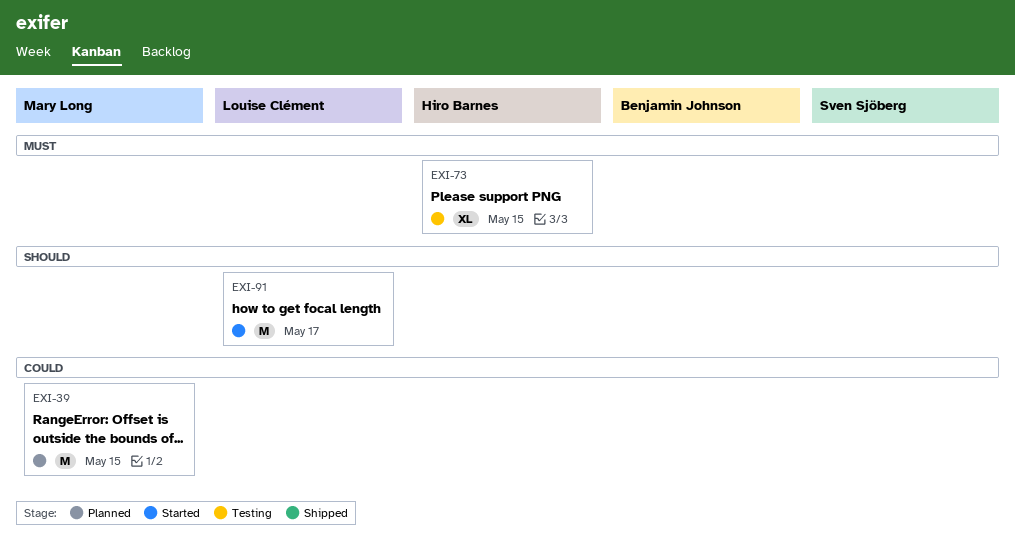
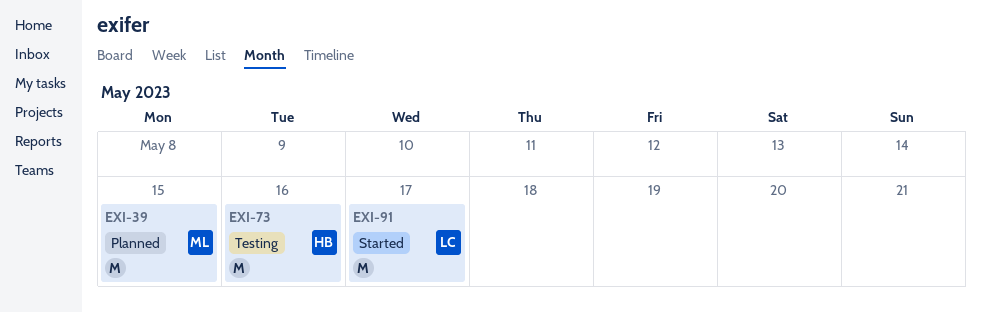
EXI-73, estimate: XL -> M
EXI-73, due: May 15 -> May 16

